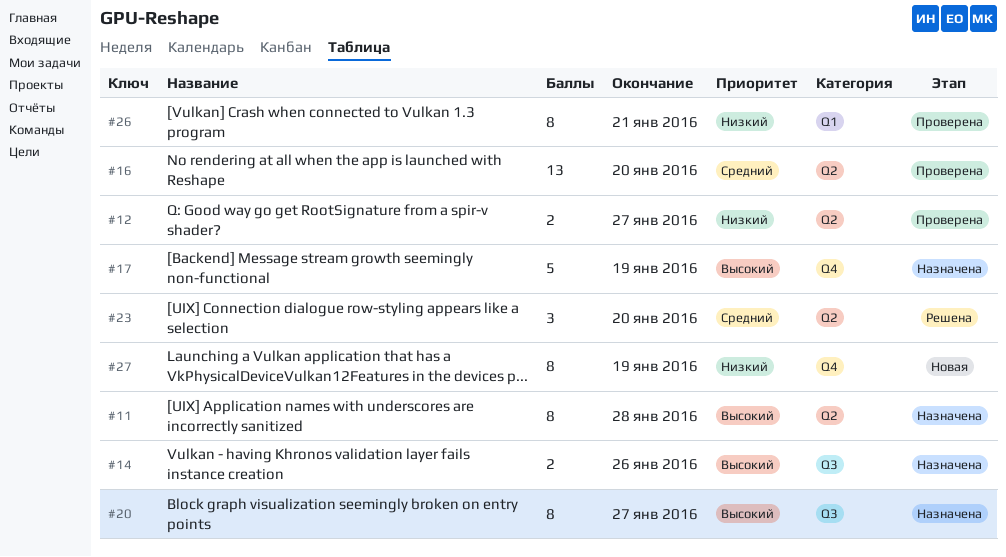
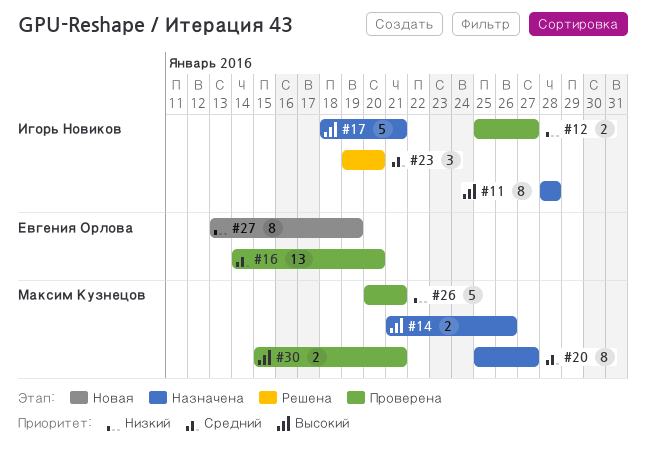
#17, due: Jan 19 -> Jan 21
#20, priority: Высокий -> Средний
#26, estimate: 8 -> 5
#30: none -> present

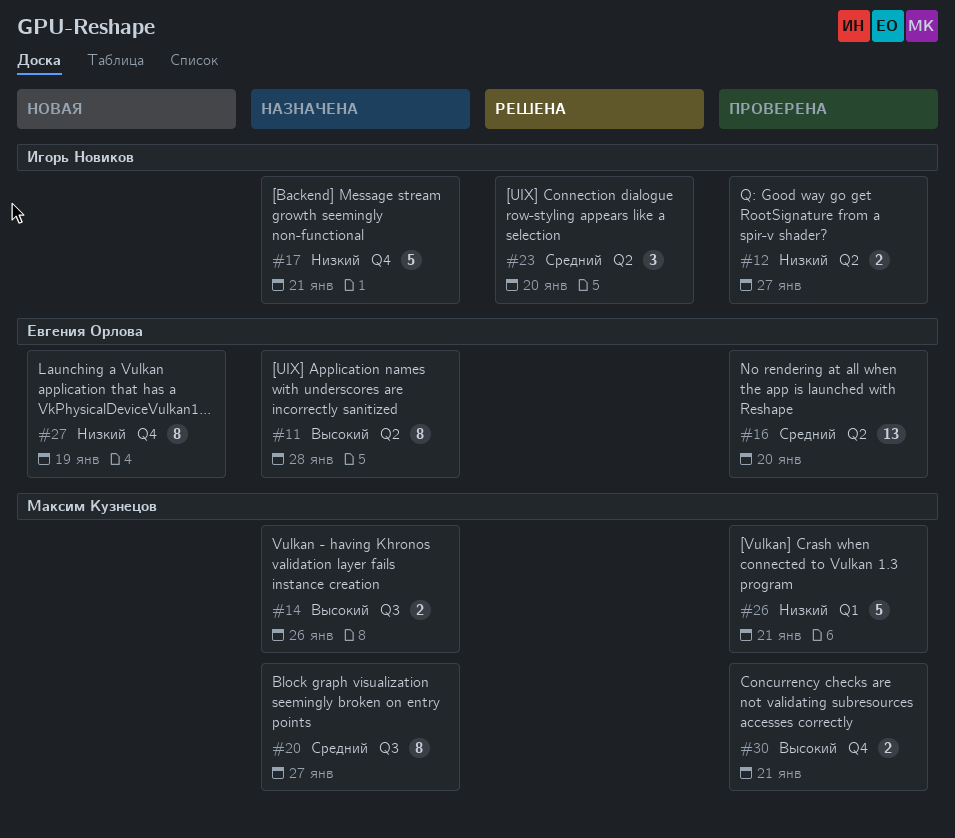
#11, owner: Игорь Новиков -> Евгения Орлова
#17, priority: Высокий -> Низкий

